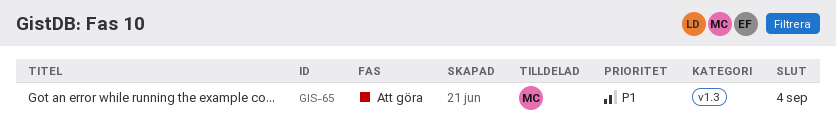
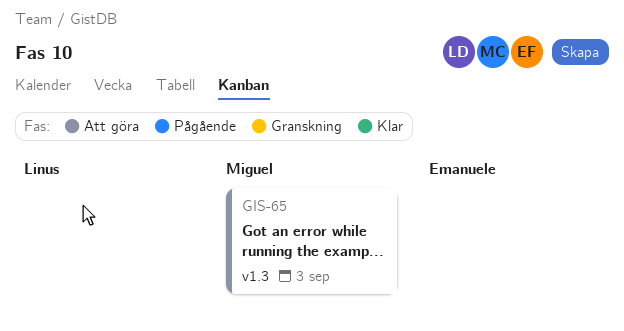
GIS-65, due: Sep 4 -> Sep 3

